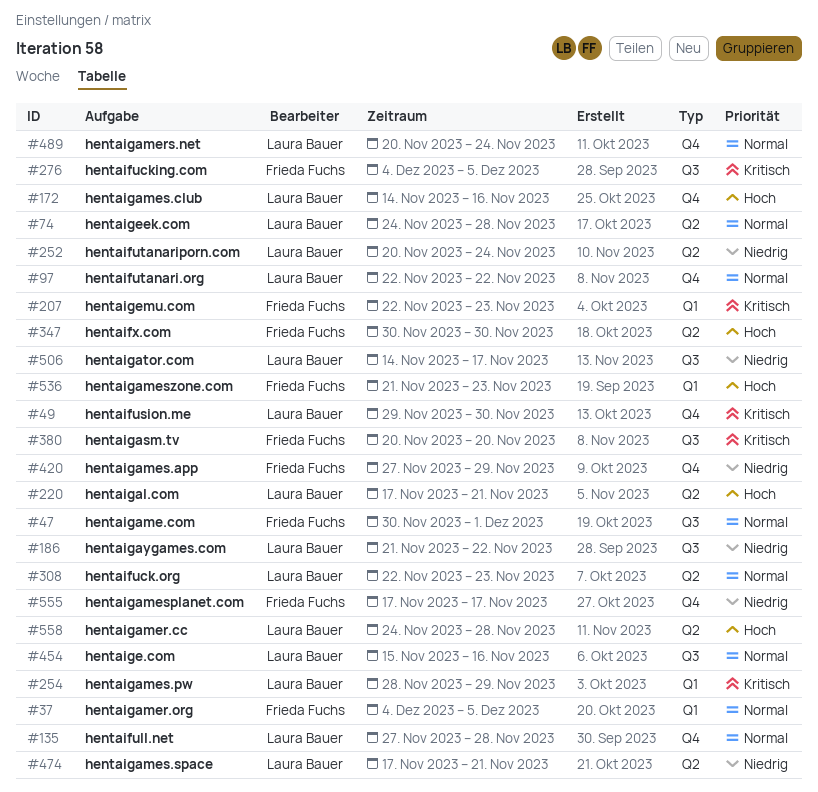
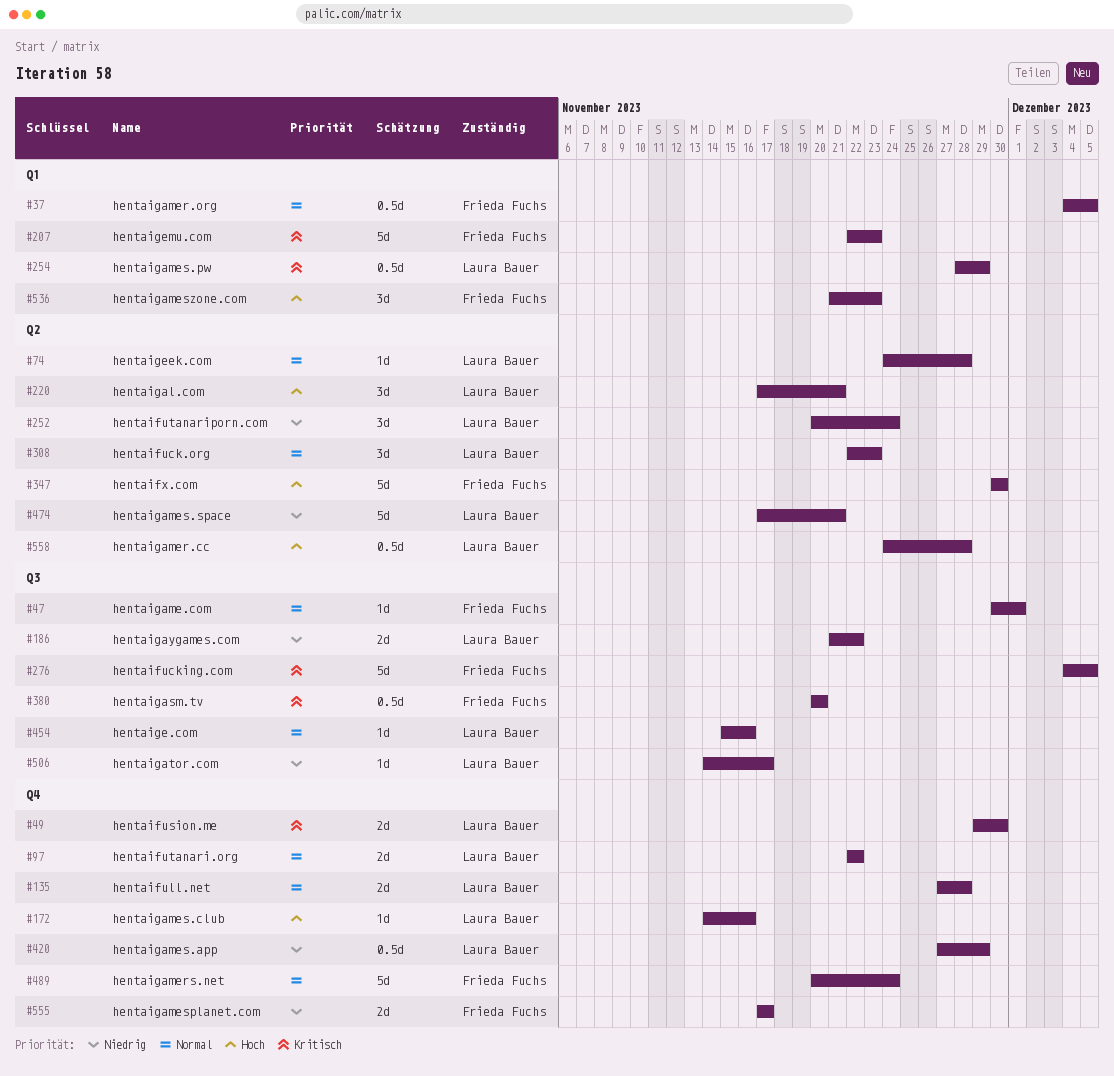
#420, owner: Frieda Fuchs -> Laura Bauer
#489, owner: Laura Bauer -> Frieda Fuchs

